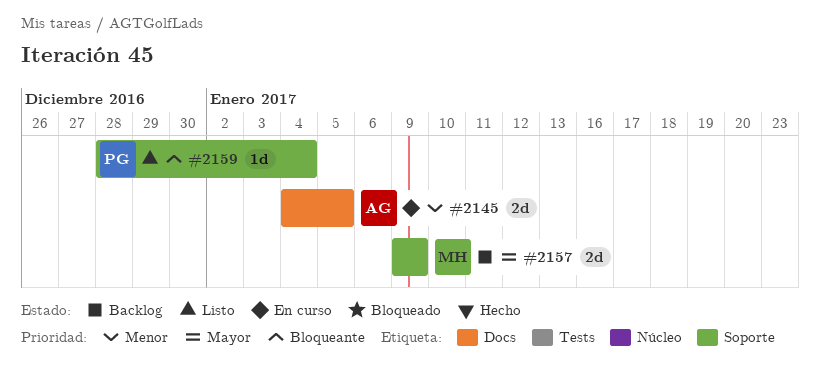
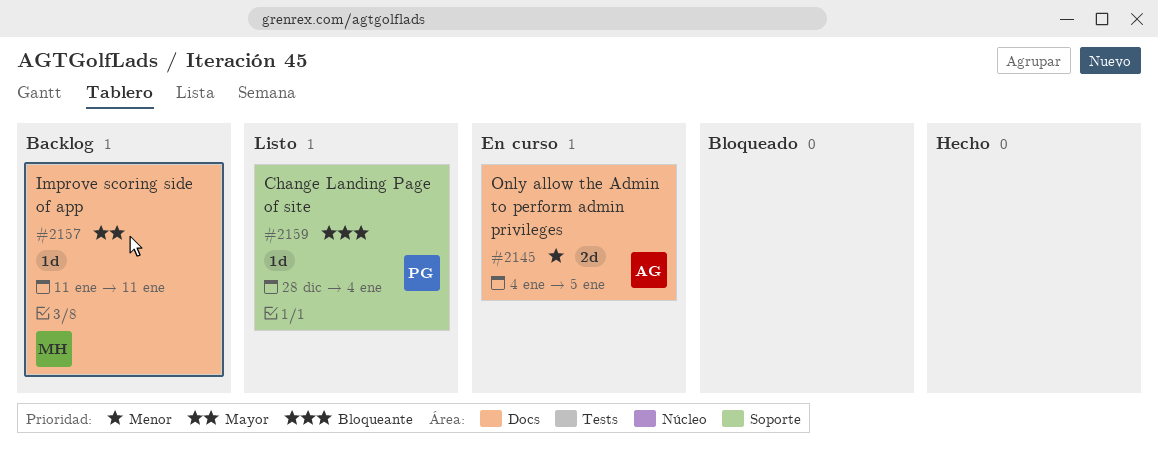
#2157, label: Soporte -> Docs
#2157, estimate: 2d -> 1d
#2157, start: Jan 9 -> Jan 11
#2157, due: Jan 9 -> Jan 11

